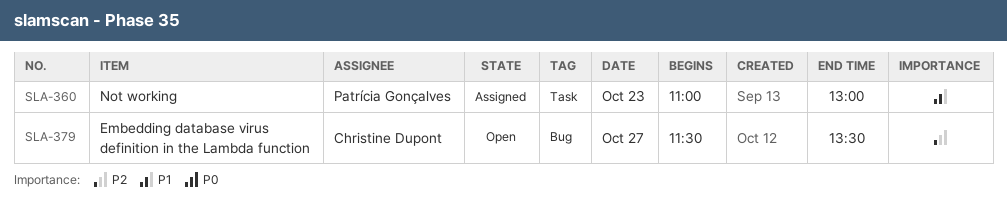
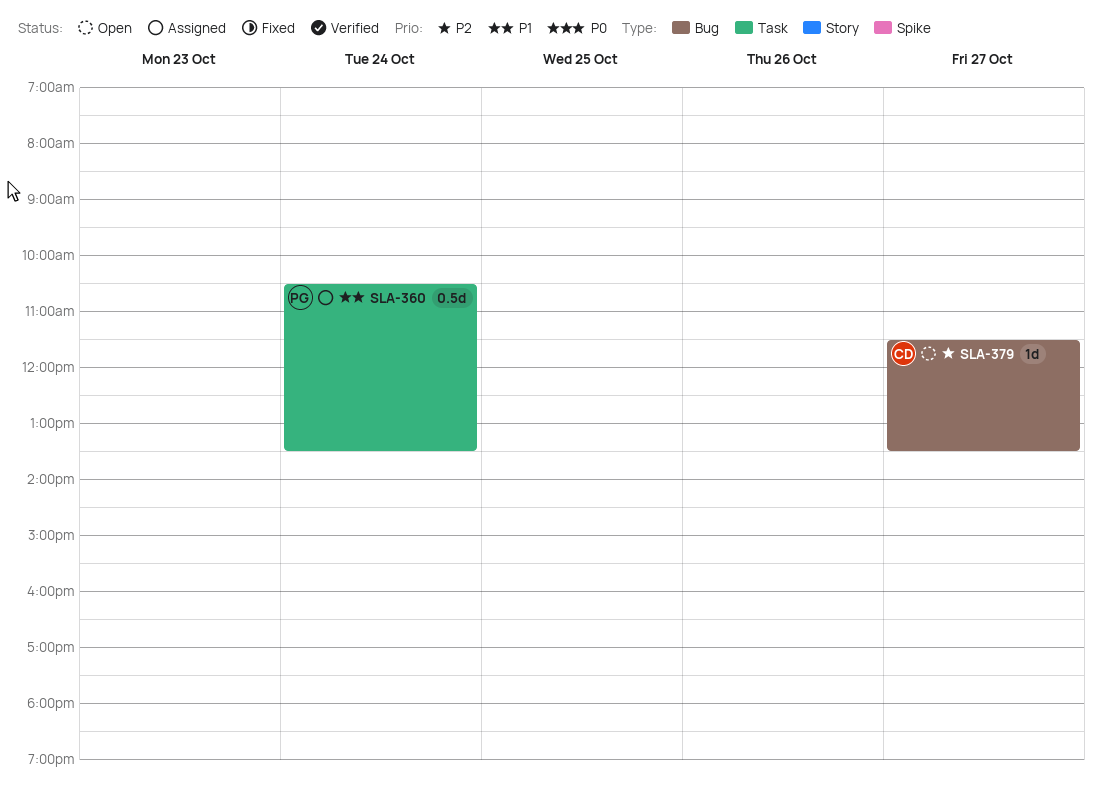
SLA-360, day: Oct 23 -> Oct 24
SLA-360, begins: 11:00 -> 10:30
SLA-360, ends: 13:00 -> 13:30

